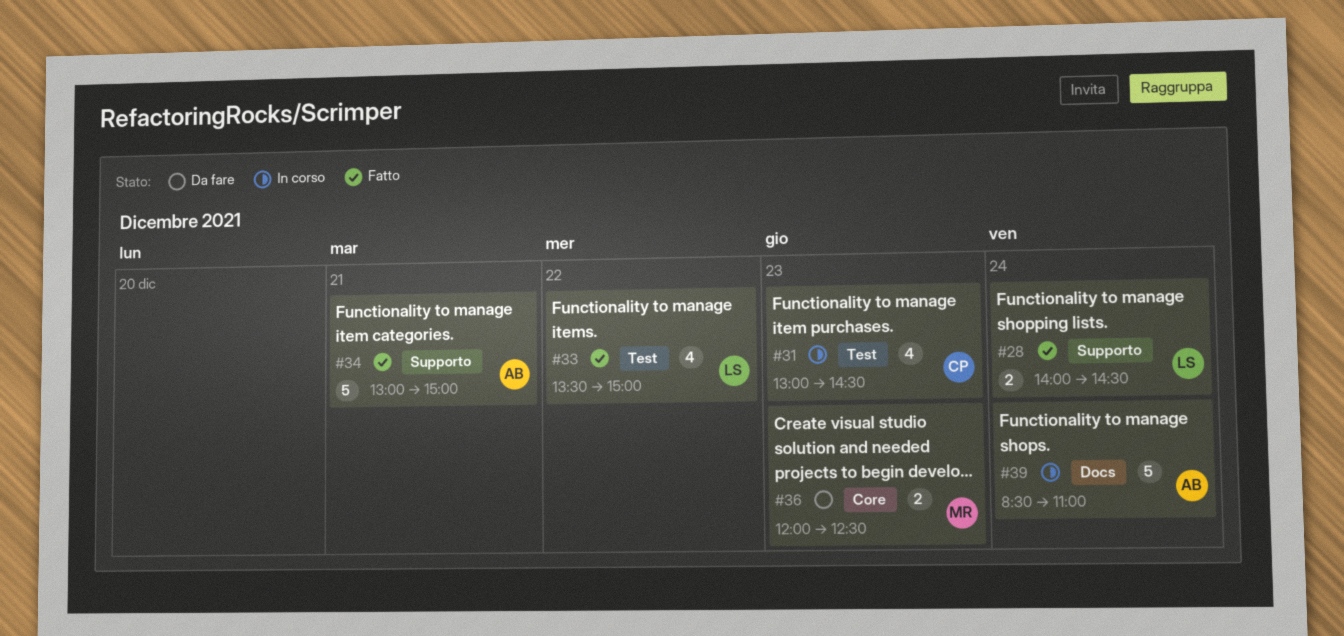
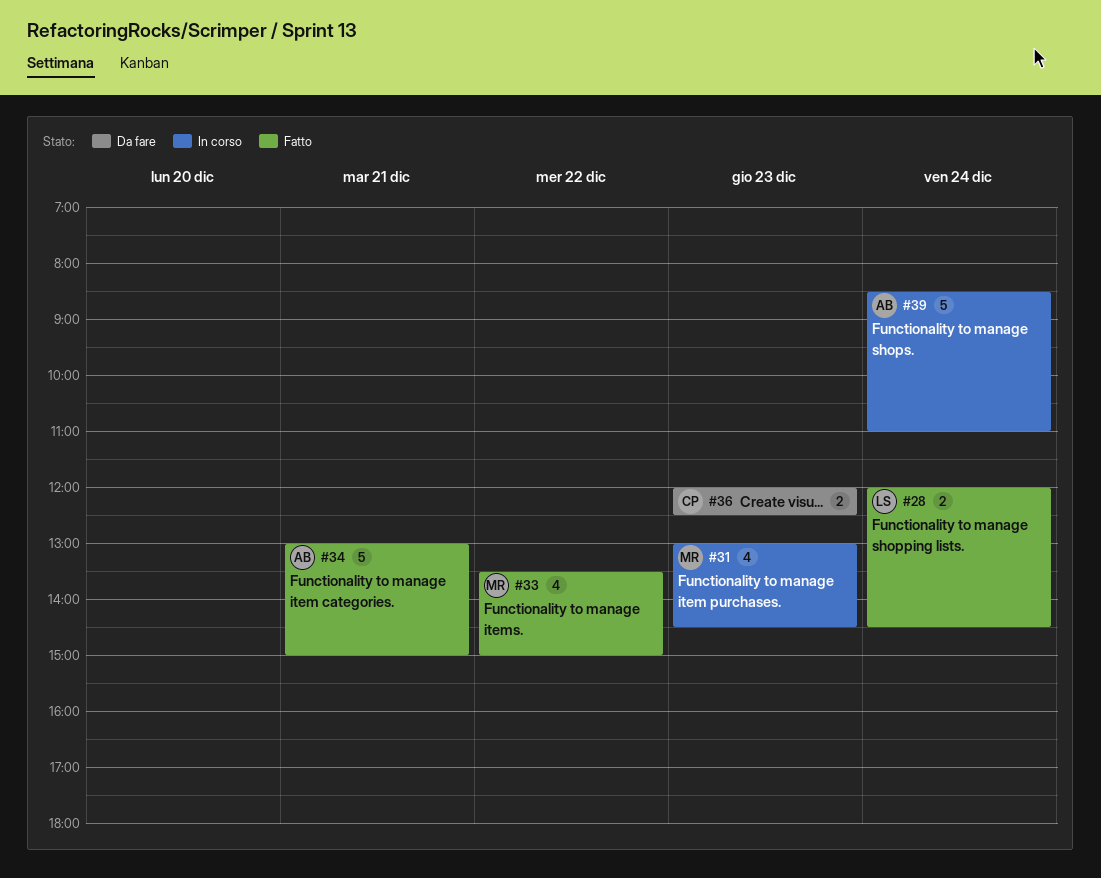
#28, begins: 14:00 -> 12:00
#31, owner: CP -> MR
#33, owner: LS -> MR
#36, owner: MR -> CP

